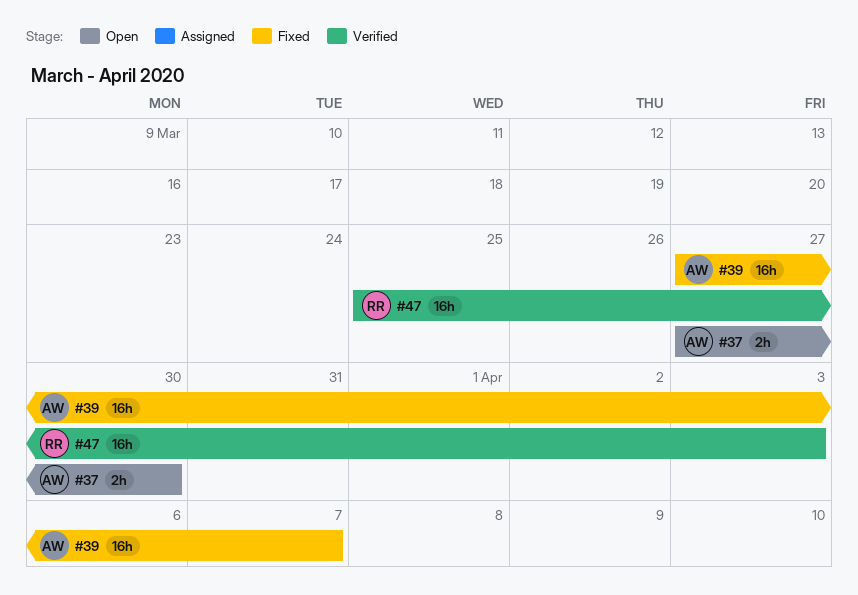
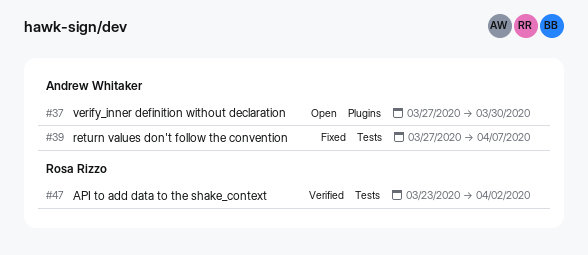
#47, start: Mar 25 -> Mar 23
#47, due: Apr 3 -> Apr 2

